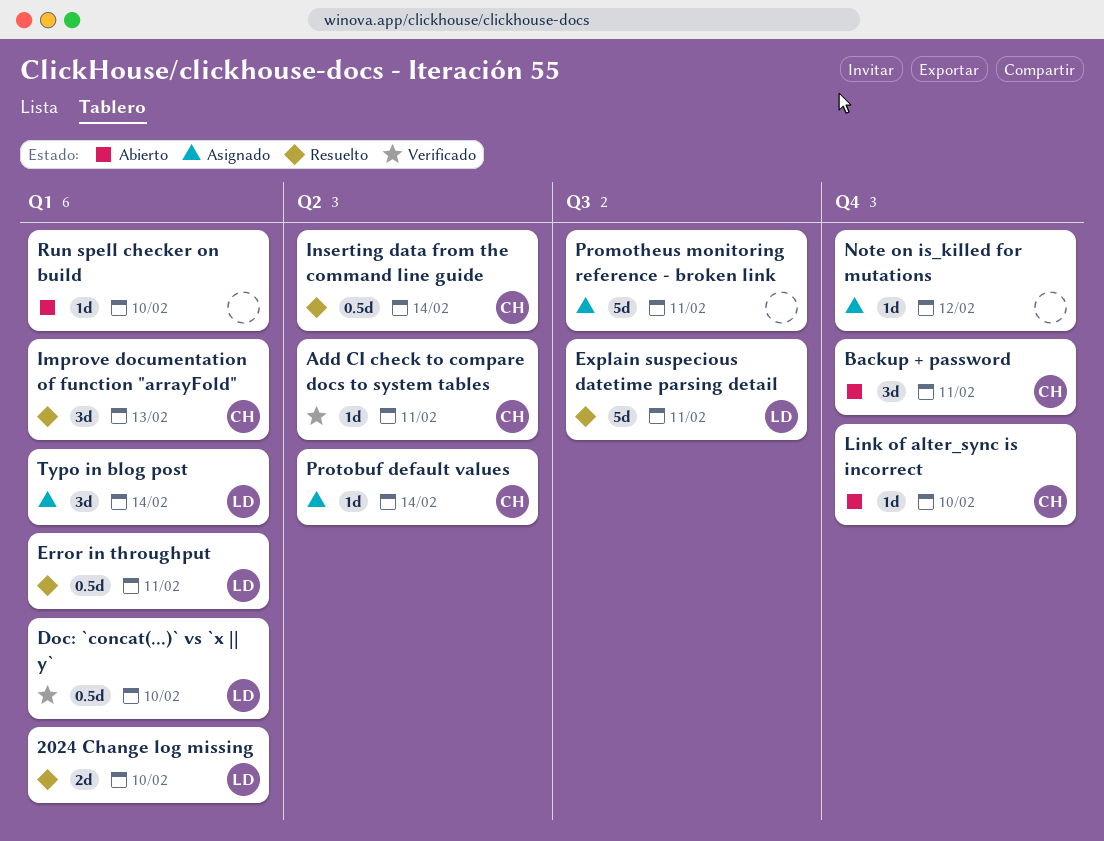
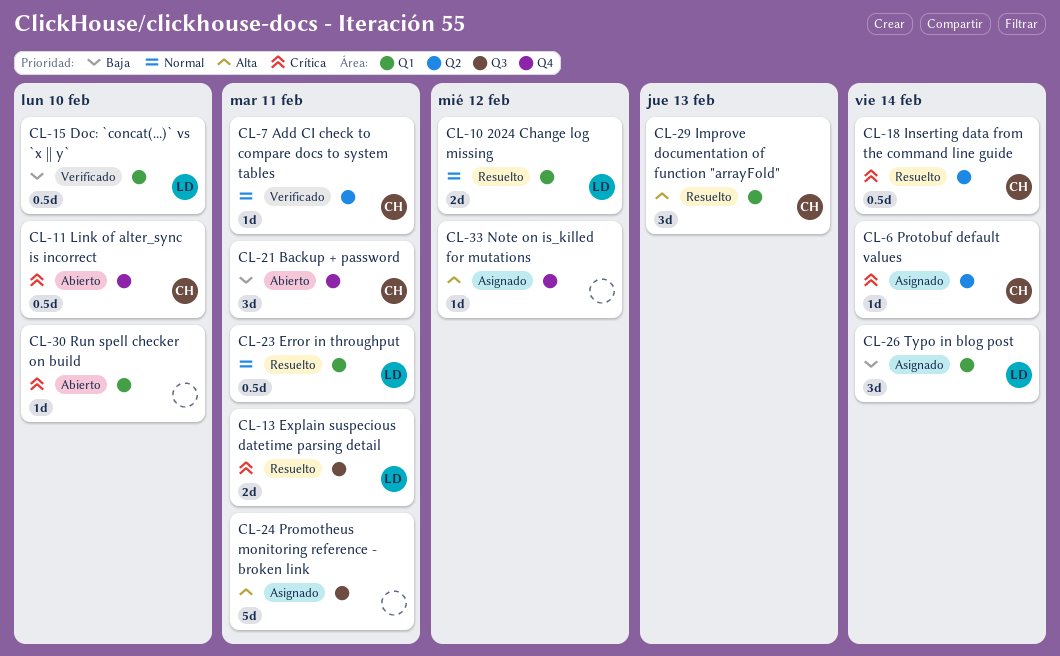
2024 Change log missing, due: Feb 10 -> Feb 12
Explain suspecious datetime parsing detail, estimate: 5d -> 2d
Link of alter_sync is incorrect, estimate: 1d -> 0.5d

